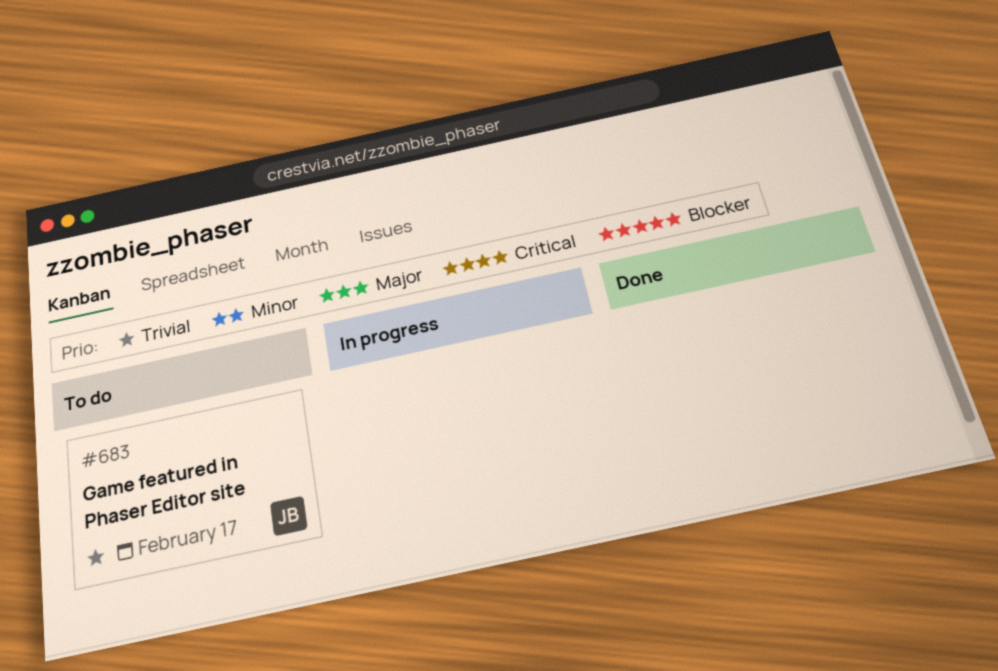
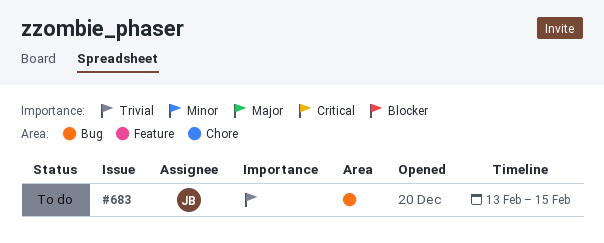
#683, due: Feb 17 -> Feb 15

